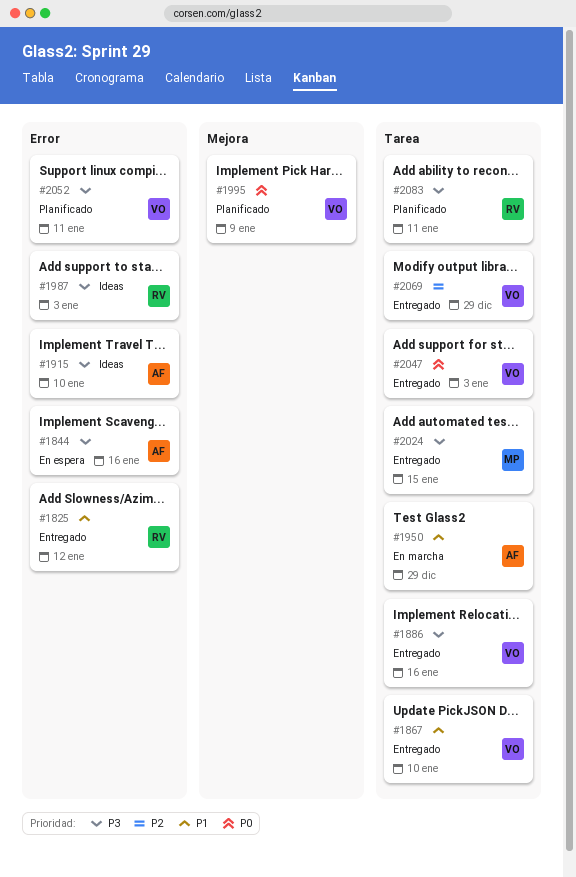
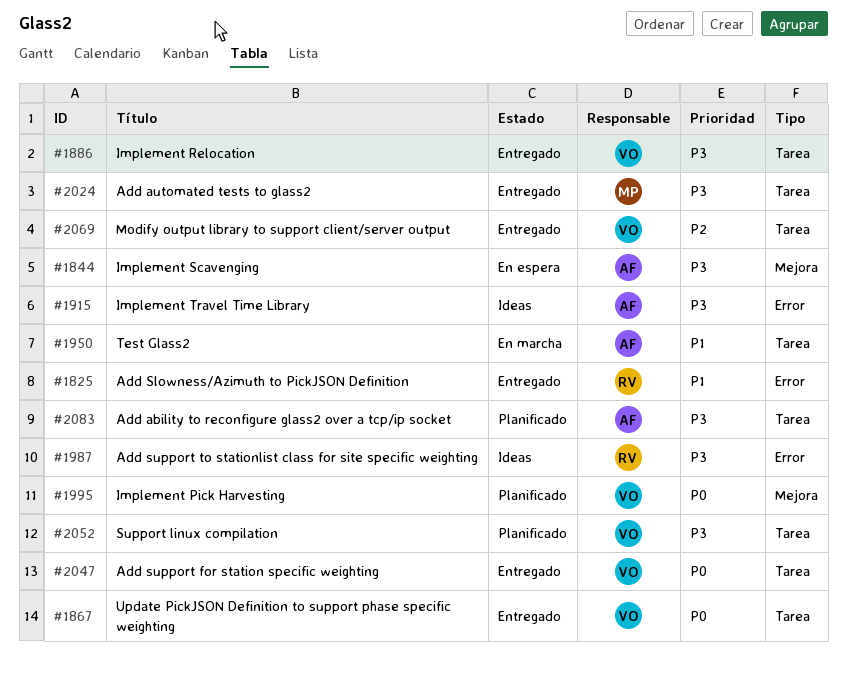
#1844, label: Error -> Mejora
#1867, priority: P1 -> P0
#2052, label: Error -> Tarea
#2083, owner: RV -> AF

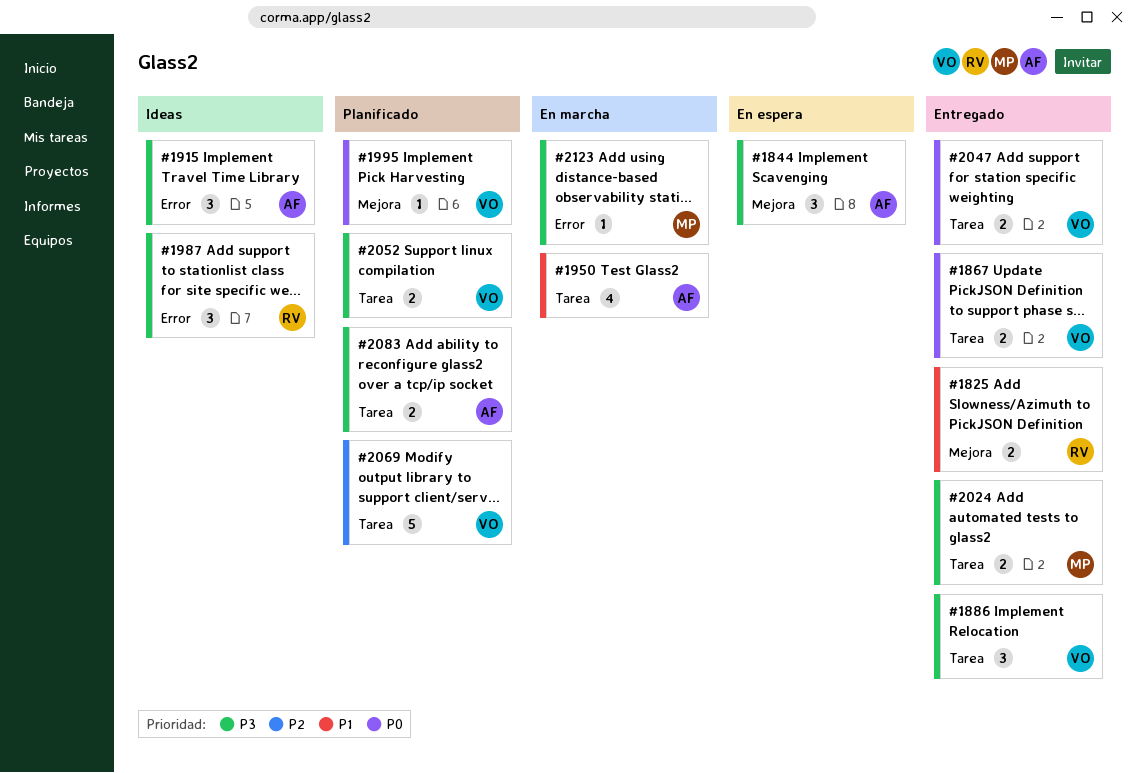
#1825, label: Error -> Mejora
#2069, status: Entregado -> Planificado
#2123: none -> present

